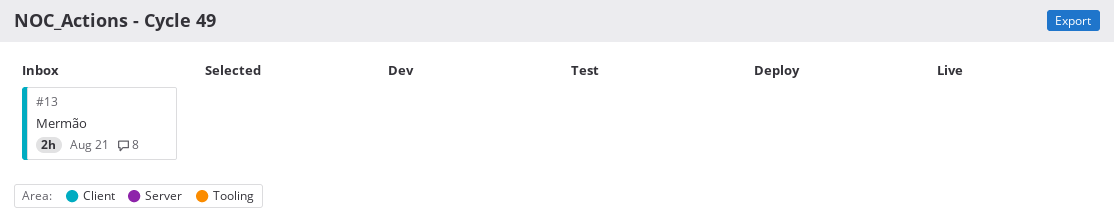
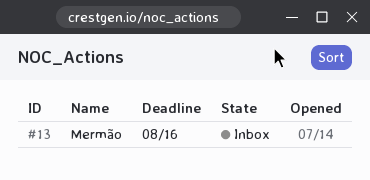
#13, due: Aug 21 -> Aug 16

